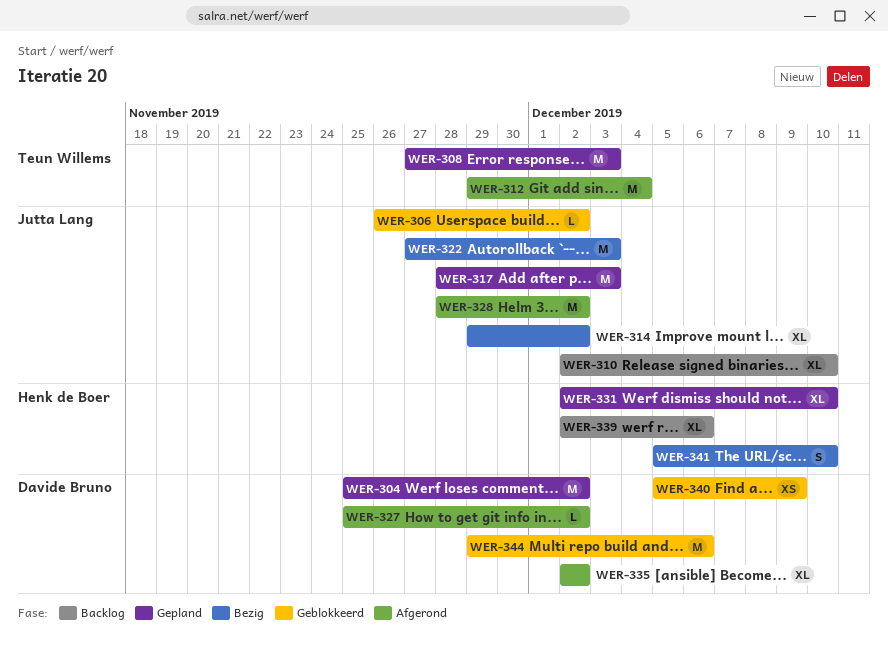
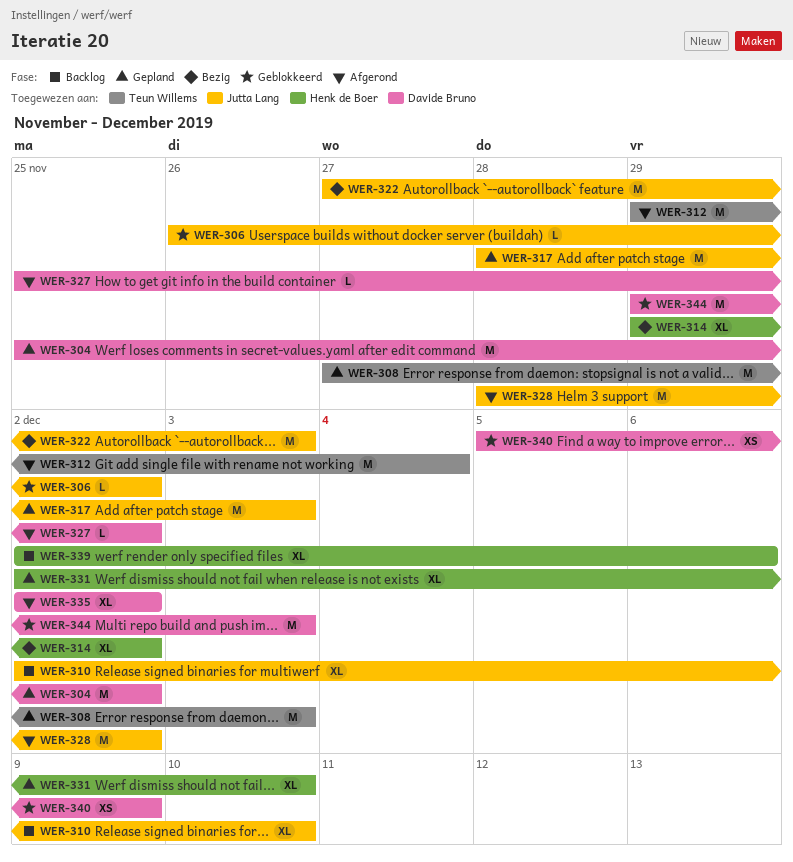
WER-314, owner: Jutta Lang -> Henk de Boer
WER-341: present -> none
WER-344, due: Dec 6 -> Dec 3

